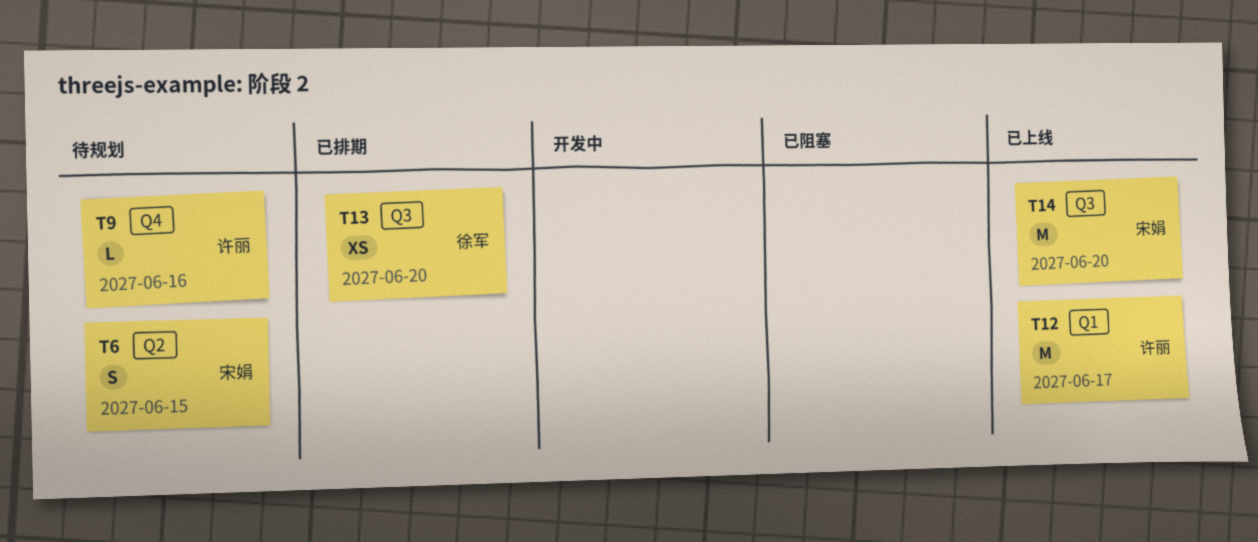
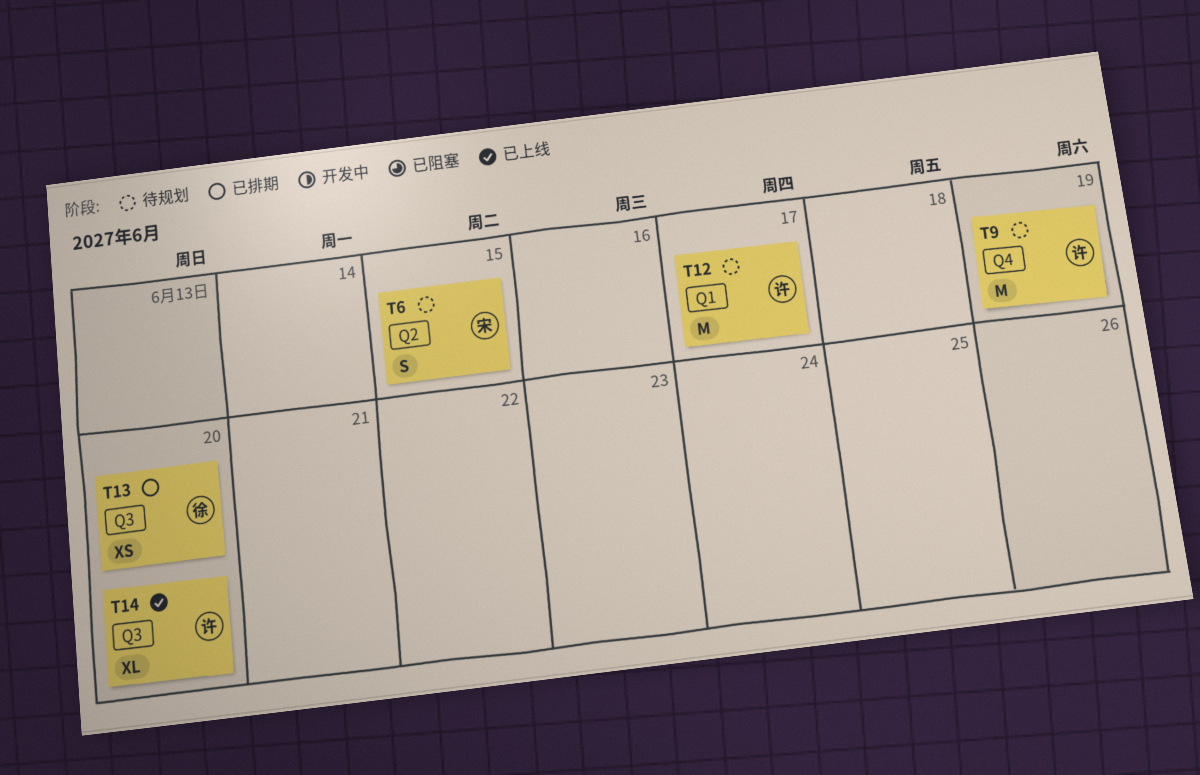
T9, estimate: L -> M
T9, due: Jun 16 -> Jun 19
T12, status: 已上线 -> 待规划
T14, owner: 宋娟 -> 许丽
T14, estimate: M -> XL

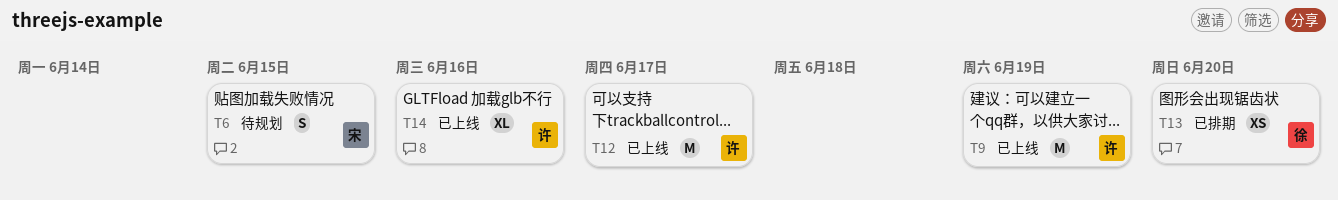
T9, status: 待规划 -> 已上线
T12, status: 待规划 -> 已上线
T14, due: Jun 20 -> Jun 16

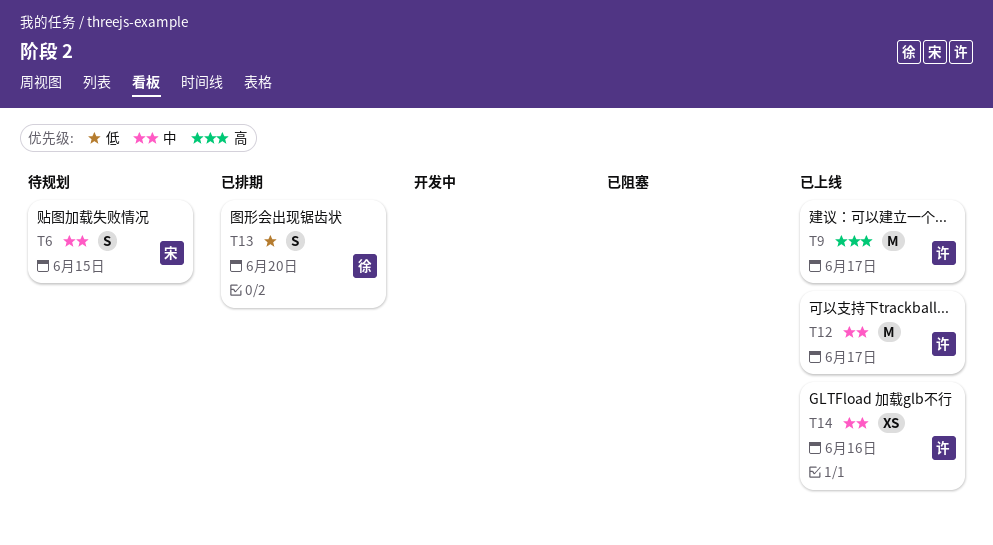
T9, due: Jun 19 -> Jun 17
T13, estimate: XS -> S
T14, estimate: XL -> XS

